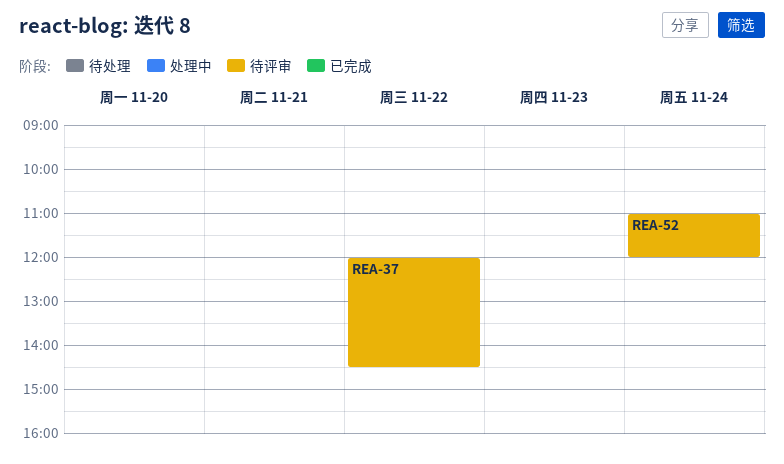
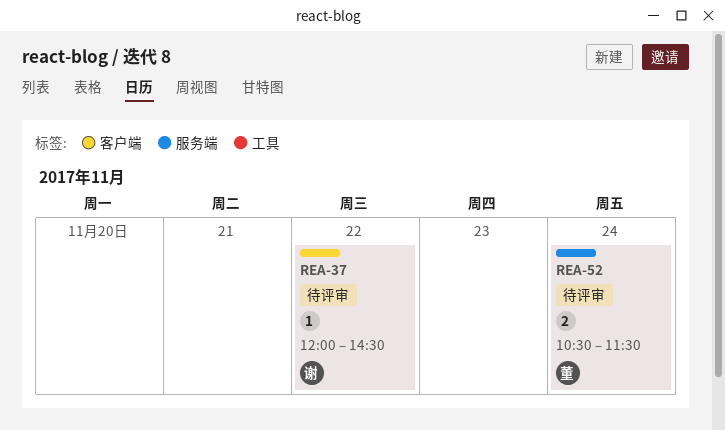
REA-52, begins: 11:00 -> 10:30
REA-52, ends: 12:00 -> 11:30

